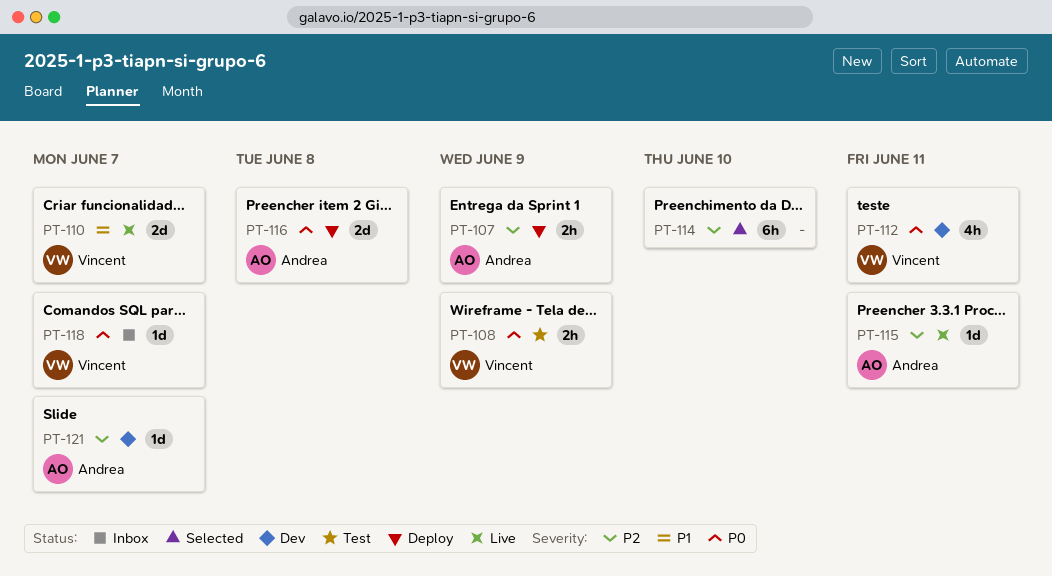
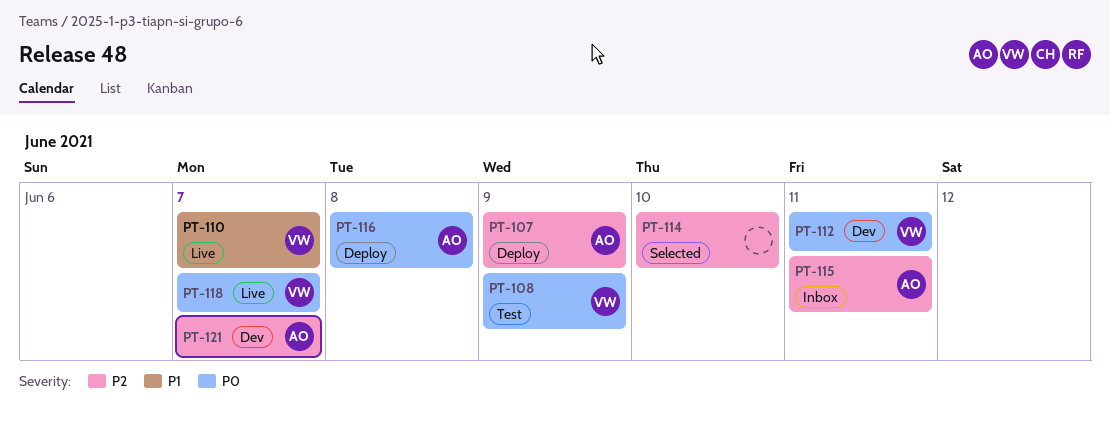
PT-115, status: Live -> Inbox
PT-118, status: Inbox -> Live

